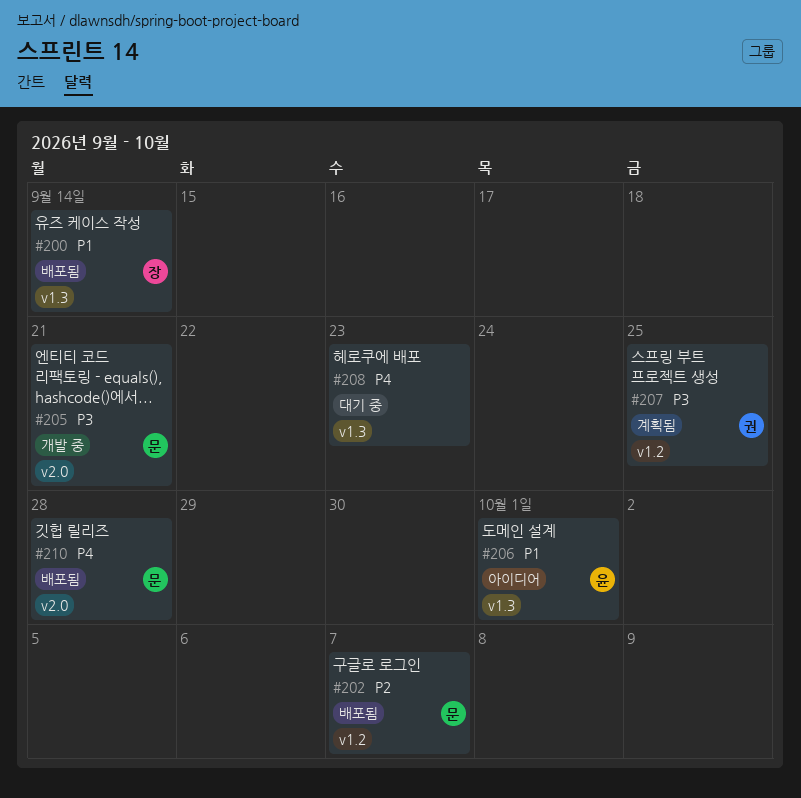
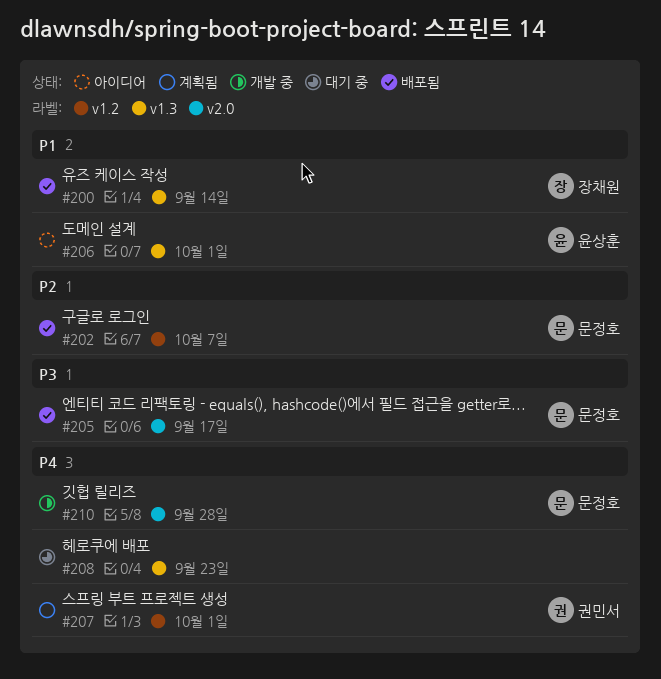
#205, status: 개발 중 -> 배포됨
#205, due: Sep 21 -> Sep 17
#207, priority: P3 -> P4
#207, due: Sep 25 -> Oct 1
#210, status: 배포됨 -> 개발 중

